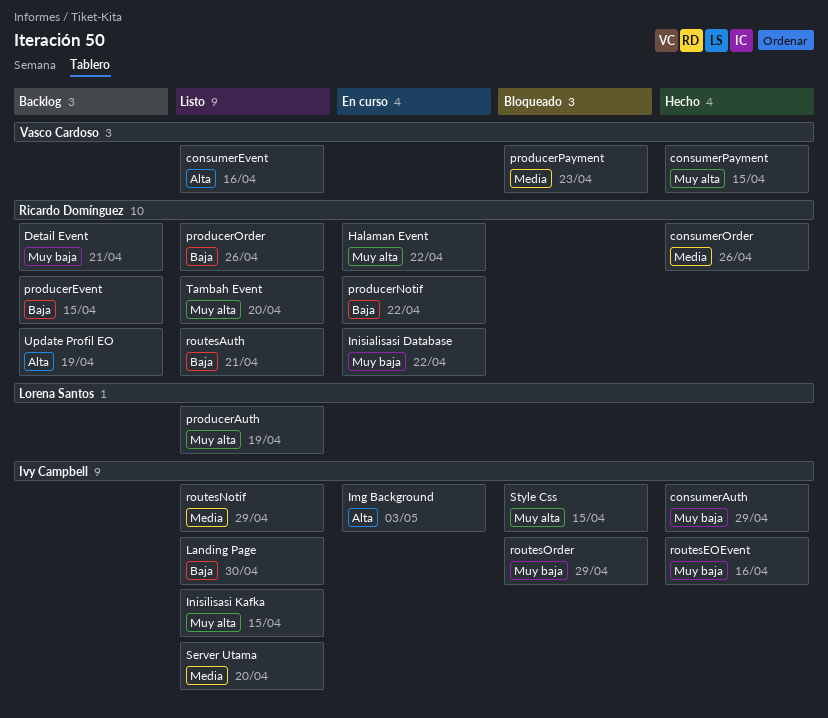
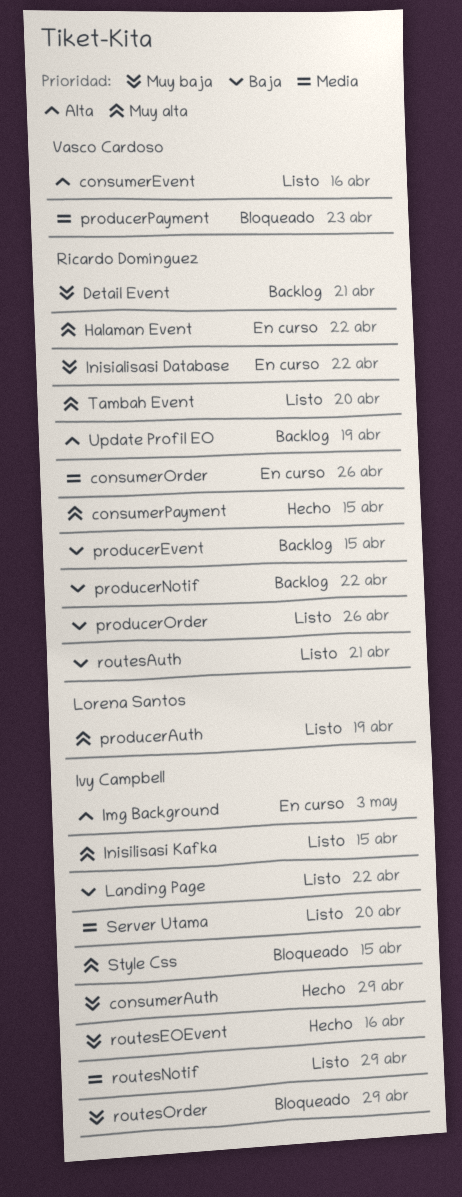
consumerOrder, status: Hecho -> En curso
consumerPayment, owner: Vasco Cardoso -> Ricardo Domínguez
Landing Page, due: Apr 30 -> Apr 22
producerNotif, status: En curso -> Backlog

